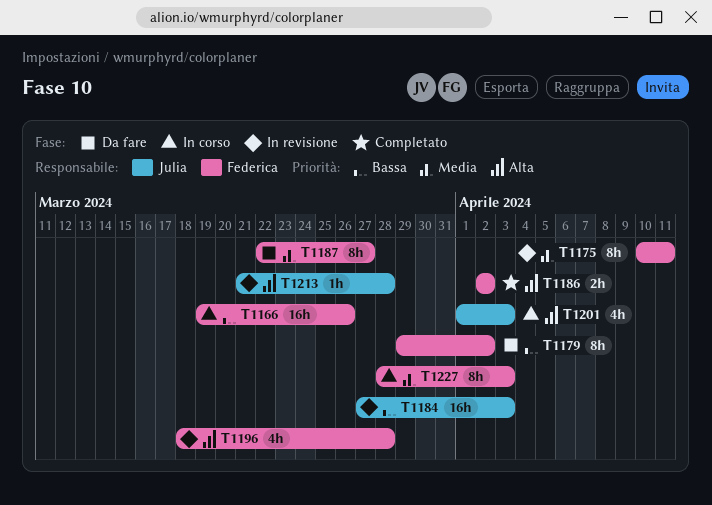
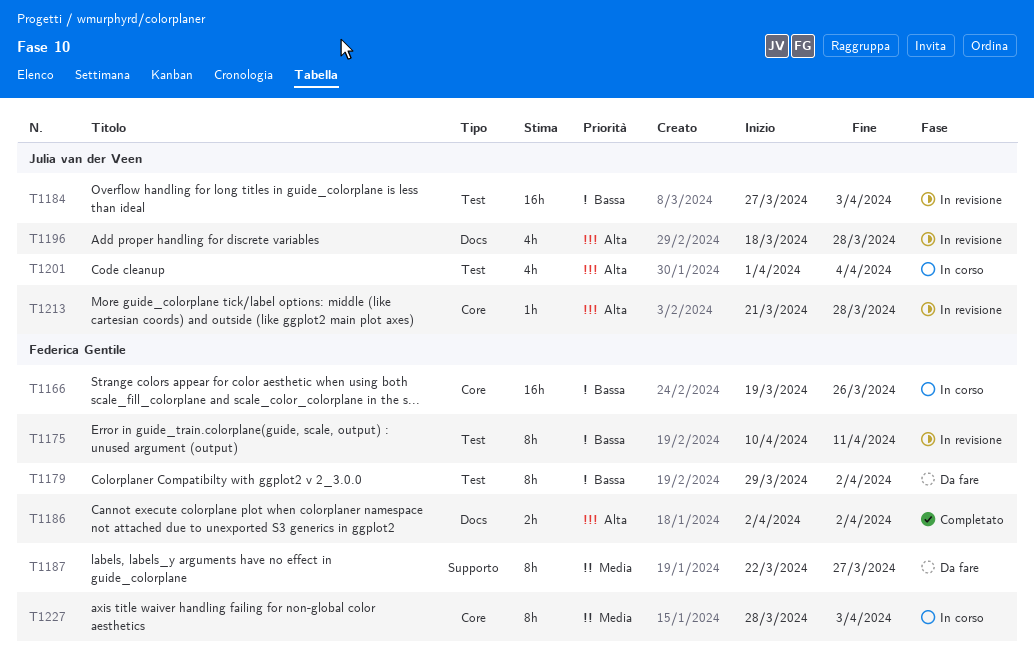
T1175, priority: Media -> Bassa
T1196, owner: Federica Gentile -> Julia van der Veen
T1201, due: Apr 3 -> Apr 4

